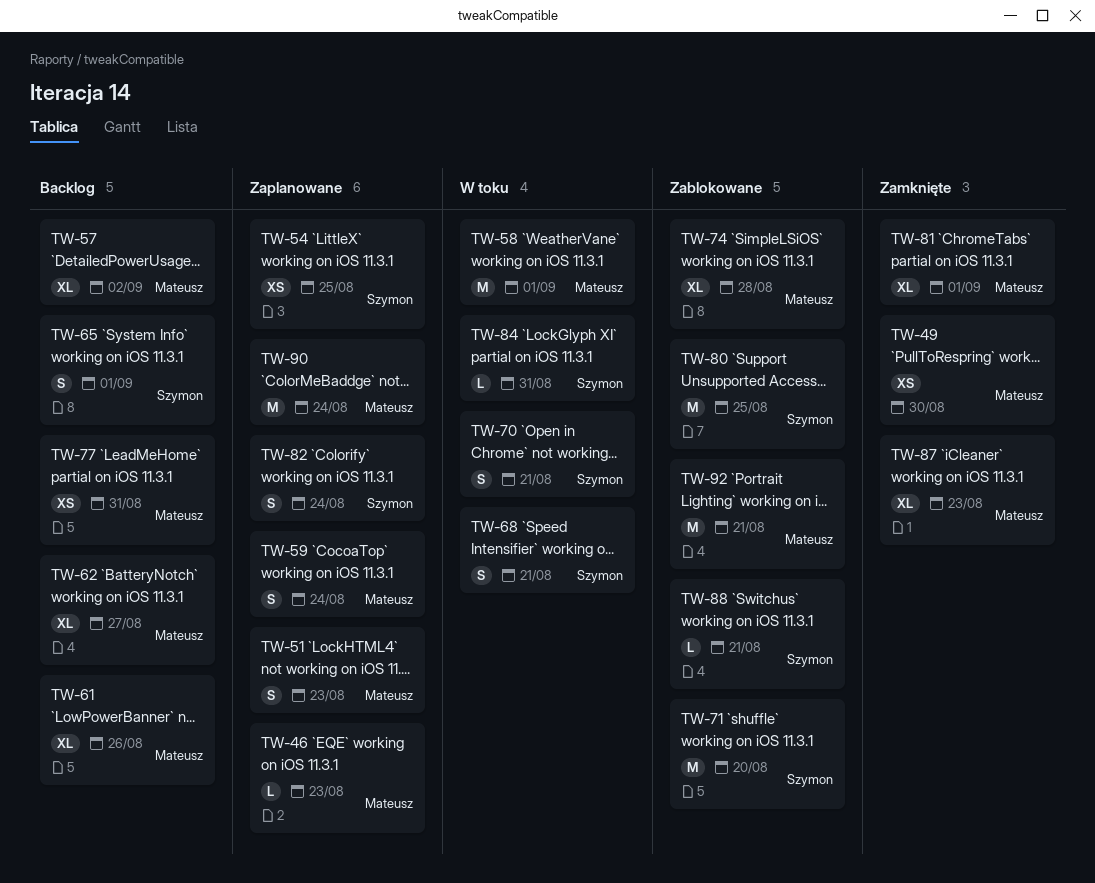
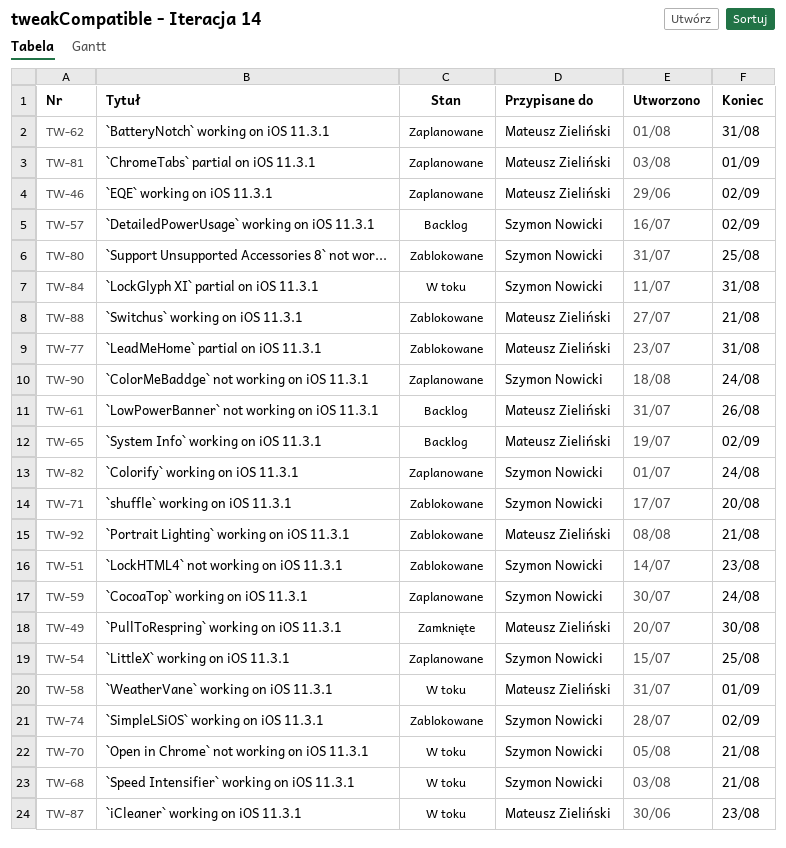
TW-46, due: Aug 23 -> Sep 2
TW-51, status: Zaplanowane -> Zablokowane
TW-51, owner: Mateusz Zieliński -> Szymon Nowicki
TW-57, owner: Mateusz Zieliński -> Szymon Nowicki
TW-59, owner: Mateusz Zieliński -> Szymon Nowicki
TW-62, status: Backlog -> Zaplanowane
TW-62, due: Aug 27 -> Aug 31
TW-65, owner: Szymon Nowicki -> Mateusz Zieliński
TW-65, due: Sep 1 -> Sep 2
TW-74, owner: Mateusz Zieliński -> Szymon Nowicki
TW-74, due: Aug 28 -> Sep 2
TW-77, status: Backlog -> Zablokowane
TW-81, status: Zamknięte -> Zaplanowane
TW-87, status: Zamknięte -> W toku
TW-88, owner: Szymon Nowicki -> Mateusz Zieliński
TW-90, owner: Mateusz Zieliński -> Szymon Nowicki

